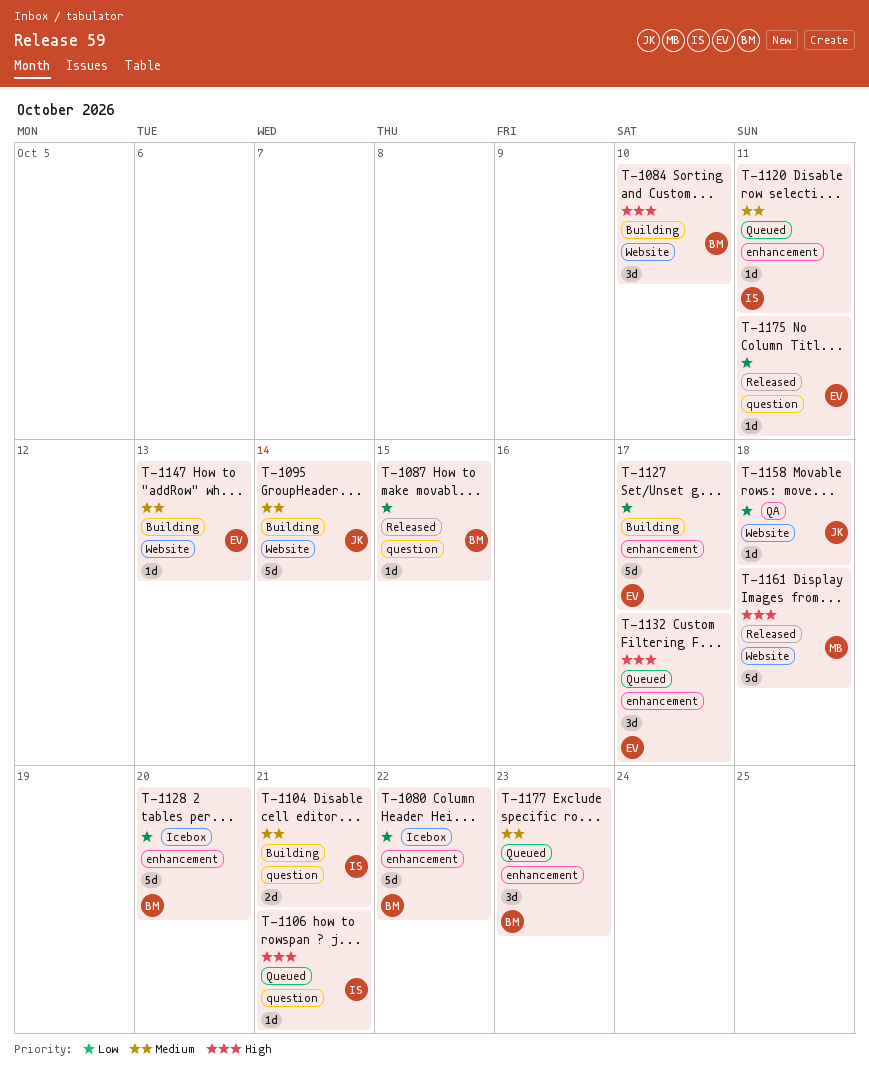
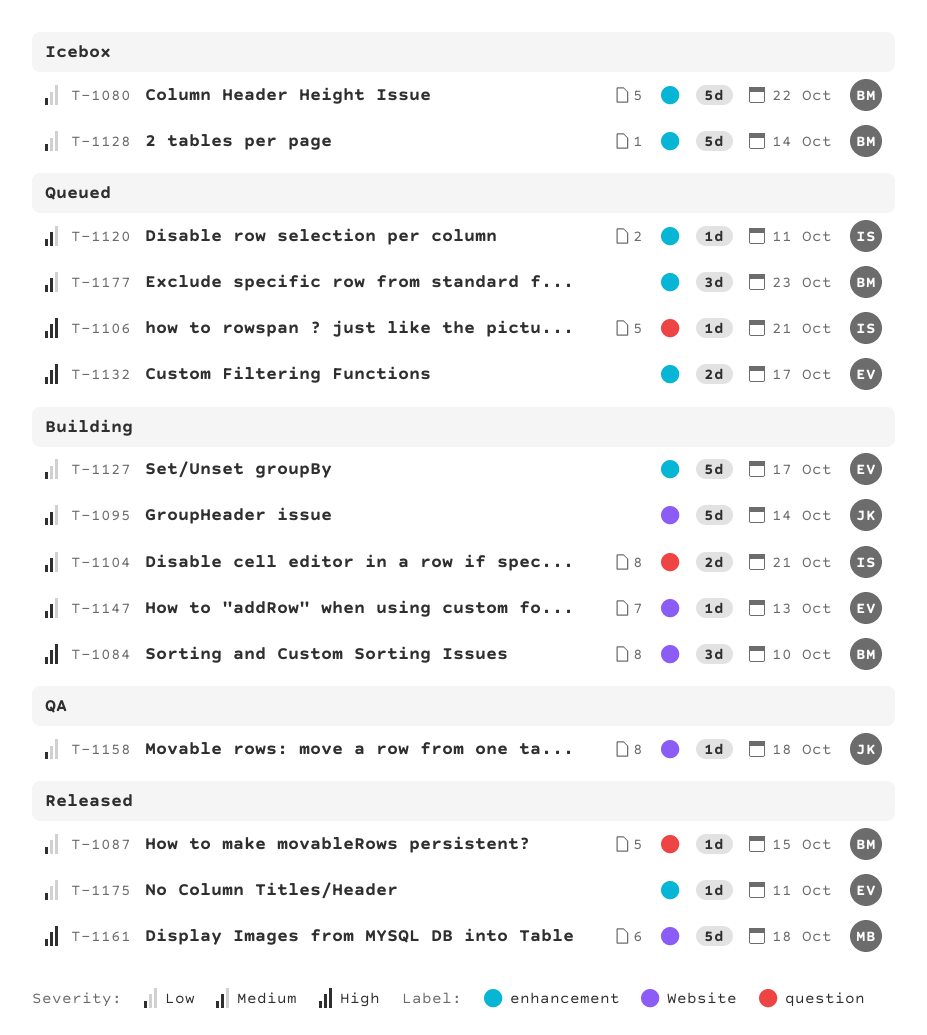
T-1128, due: Oct 20 -> Oct 14
T-1132, estimate: 3d -> 2d
T-1175, label: question -> enhancement

